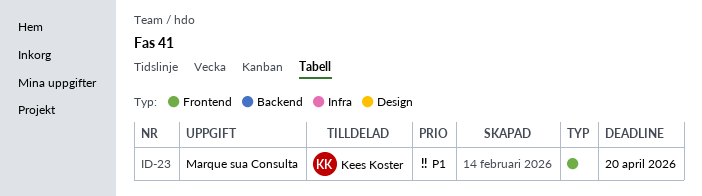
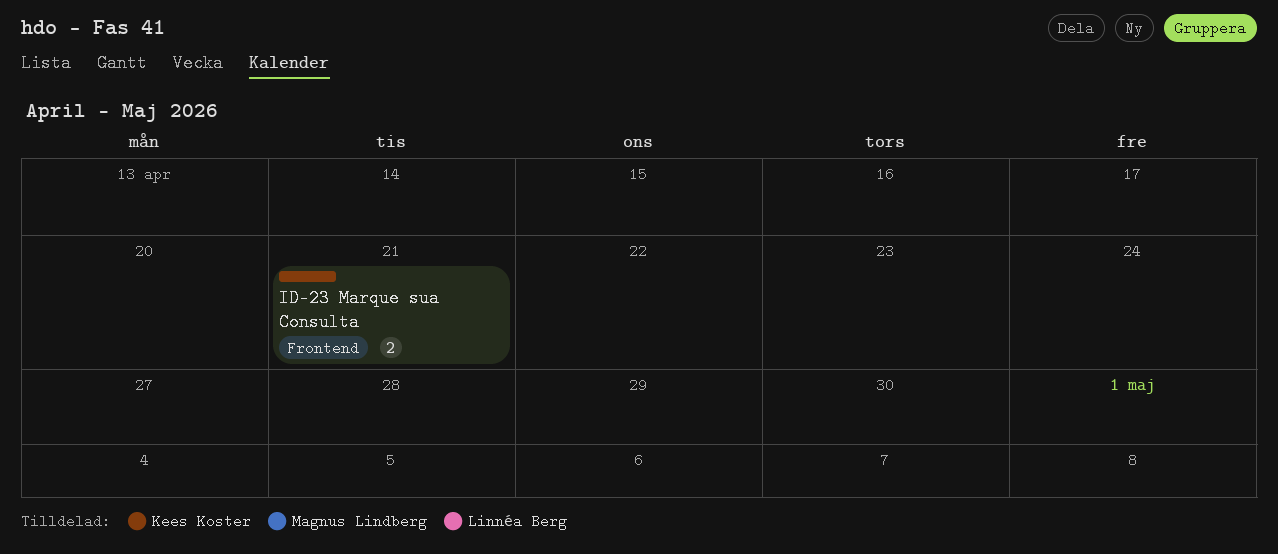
ID-23, due: Apr 20 -> Apr 21

